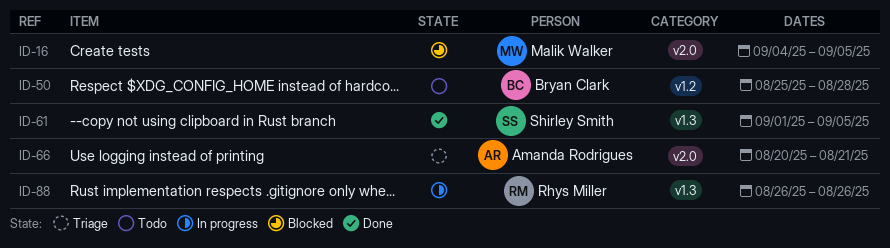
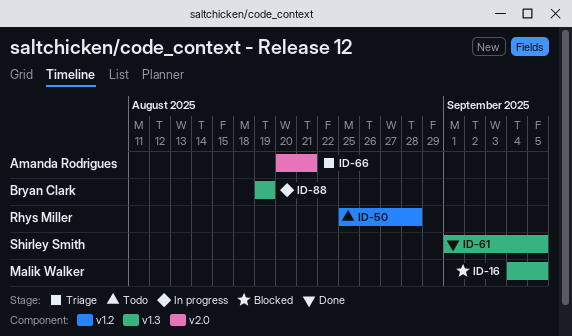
ID-16, label: v2.0 -> v1.3
ID-50, owner: Bryan Clark -> Rhys Miller
ID-88, owner: Rhys Miller -> Bryan Clark
ID-88, start: Aug 26 -> Aug 19
ID-88, due: Aug 26 -> Aug 19

